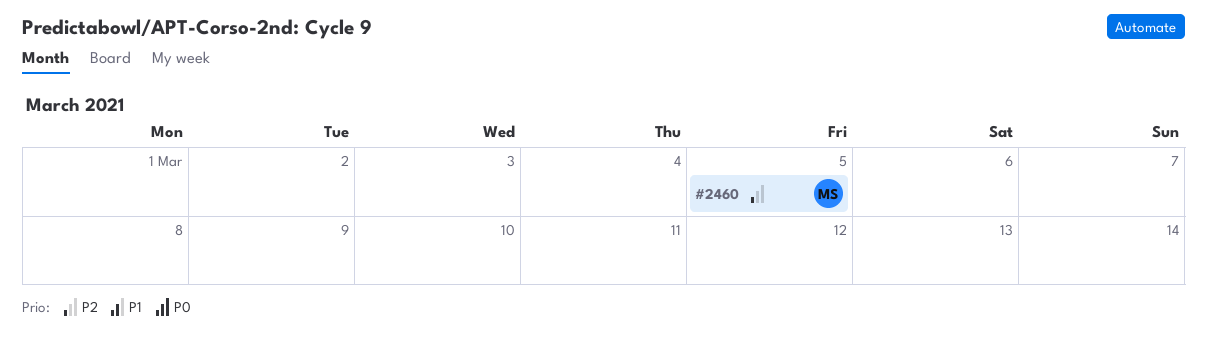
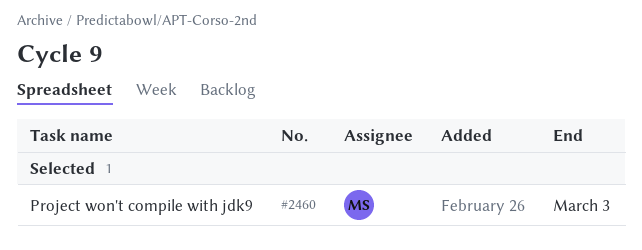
#2460, due: Mar 5 -> Mar 3

